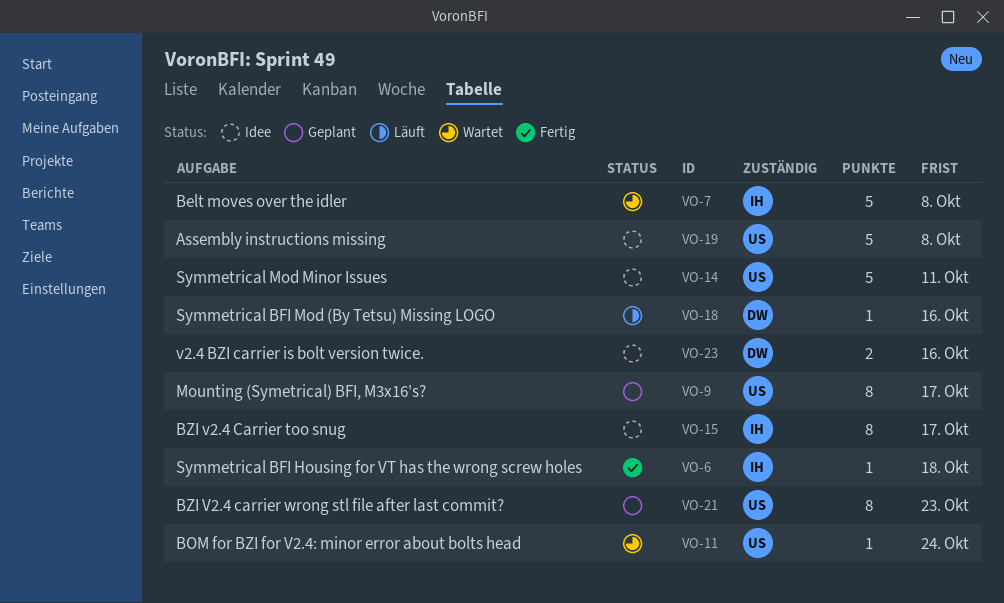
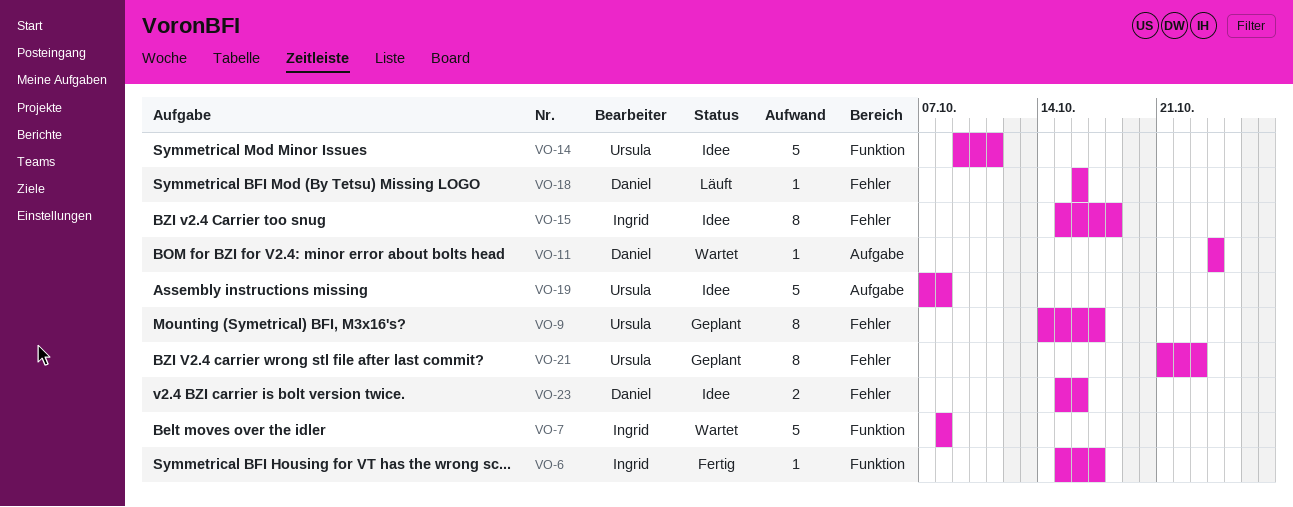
VO-6, due: Oct 18 -> Oct 17
VO-11, owner: Ursula -> Daniel
VO-15, due: Oct 17 -> Oct 18

